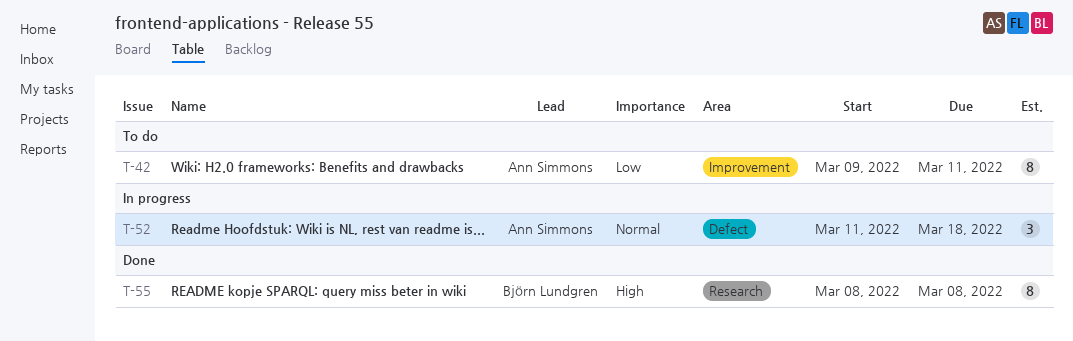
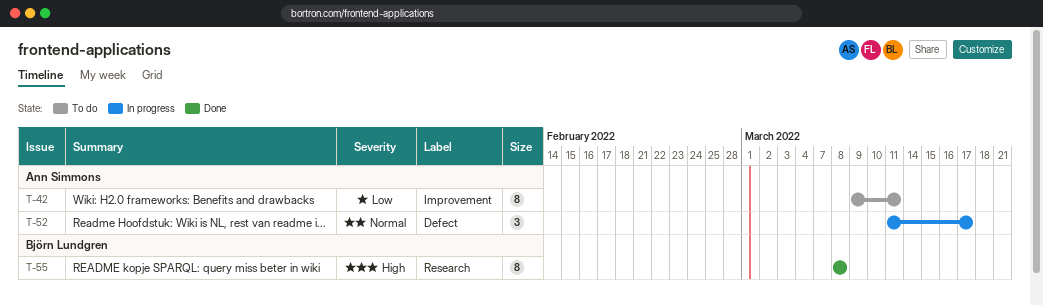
T-52, due: Mar 18 -> Mar 17

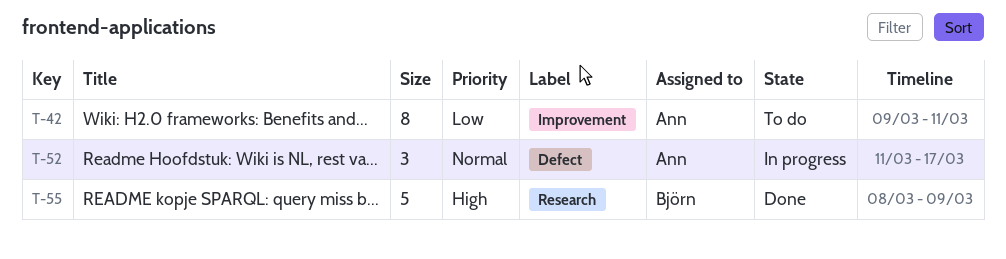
T-55, estimate: 8 -> 5
T-55, due: Mar 8 -> Mar 9

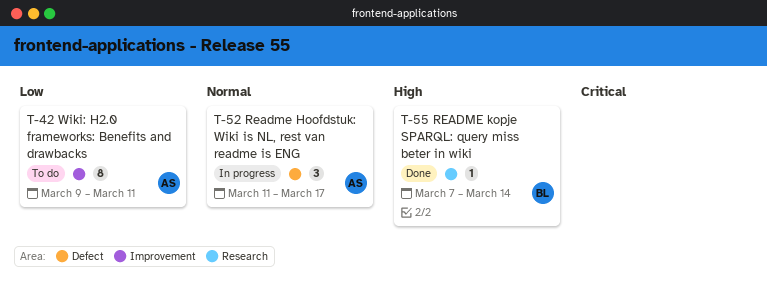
T-55, estimate: 5 -> 1
T-55, start: Mar 8 -> Mar 7
T-55, due: Mar 9 -> Mar 14

